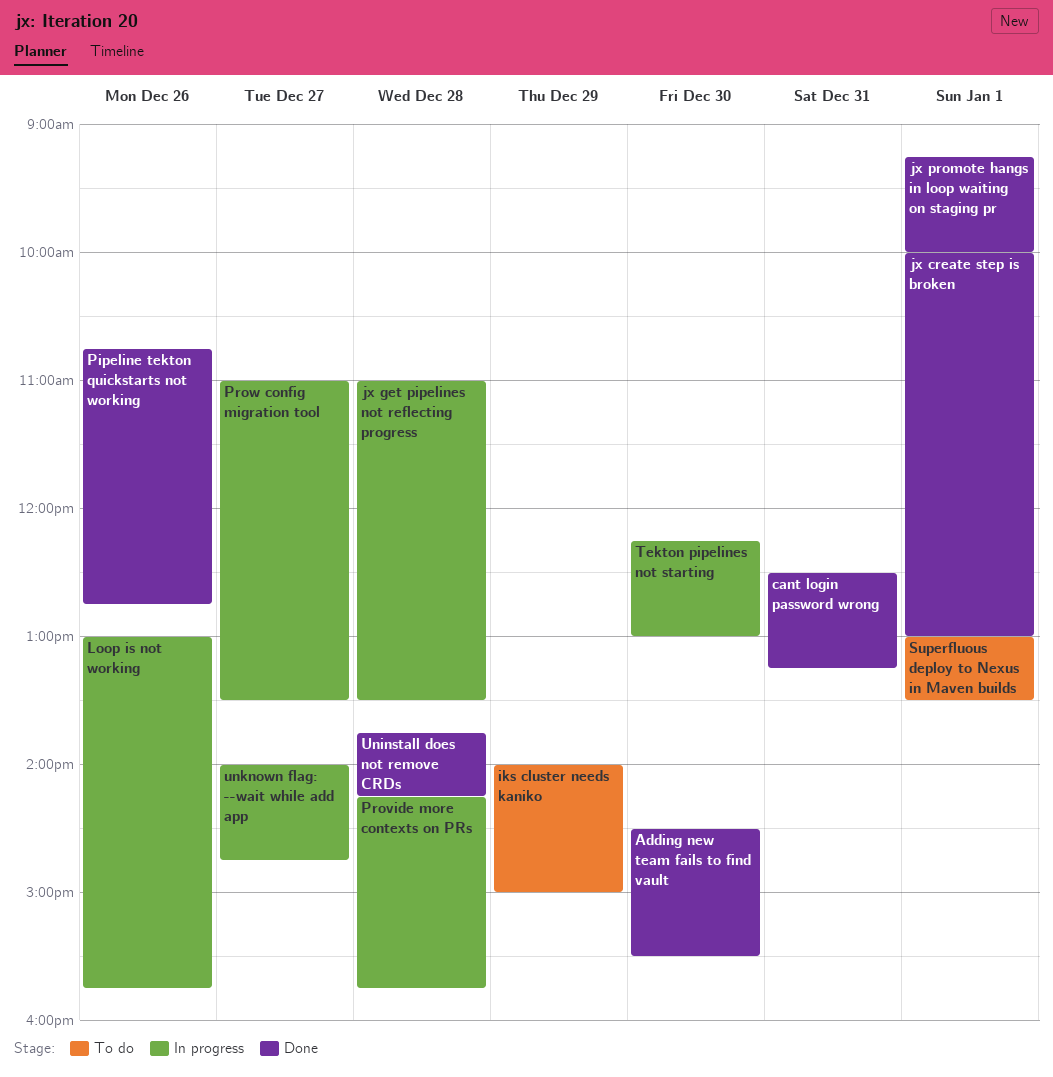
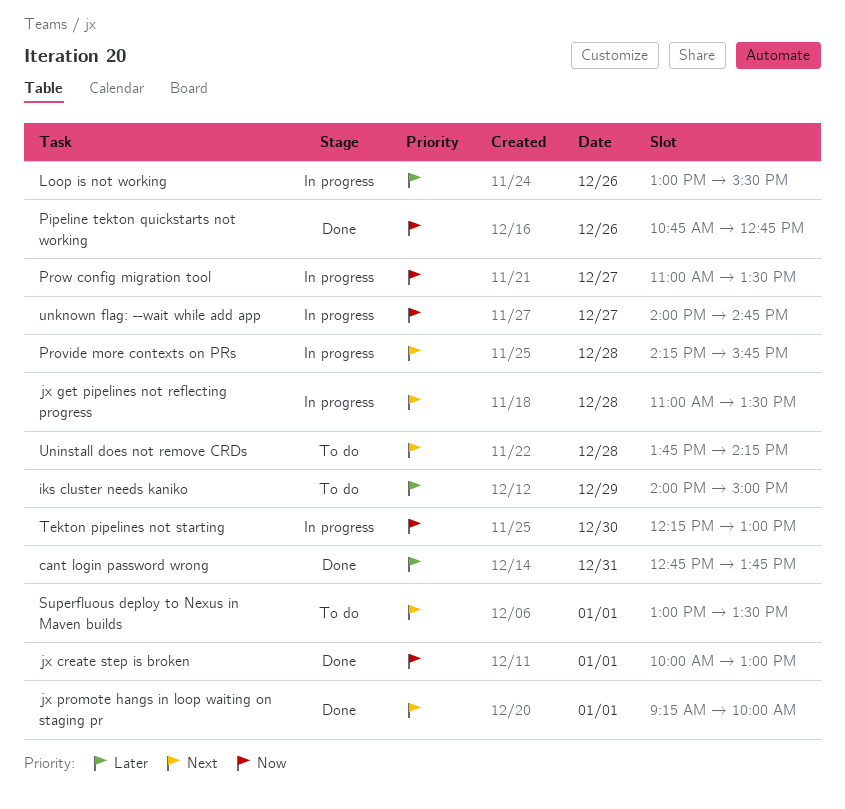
Adding new team fails to find vault: present -> none
cant login password wrong, begins: 12:30 -> 12:45
cant login password wrong, ends: 13:15 -> 13:45
Loop is not working, ends: 15:45 -> 15:30
Uninstall does not remove CRDs, status: Done -> To do

